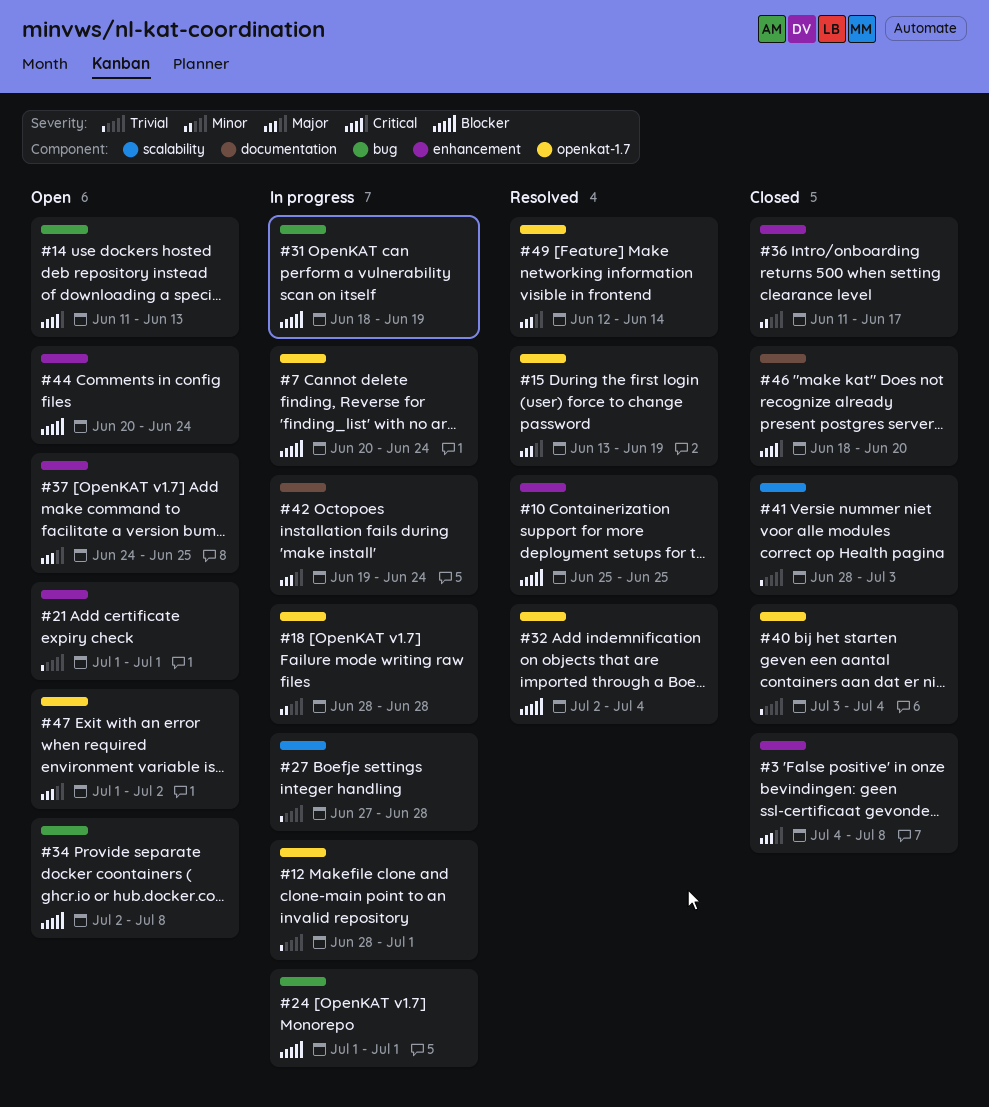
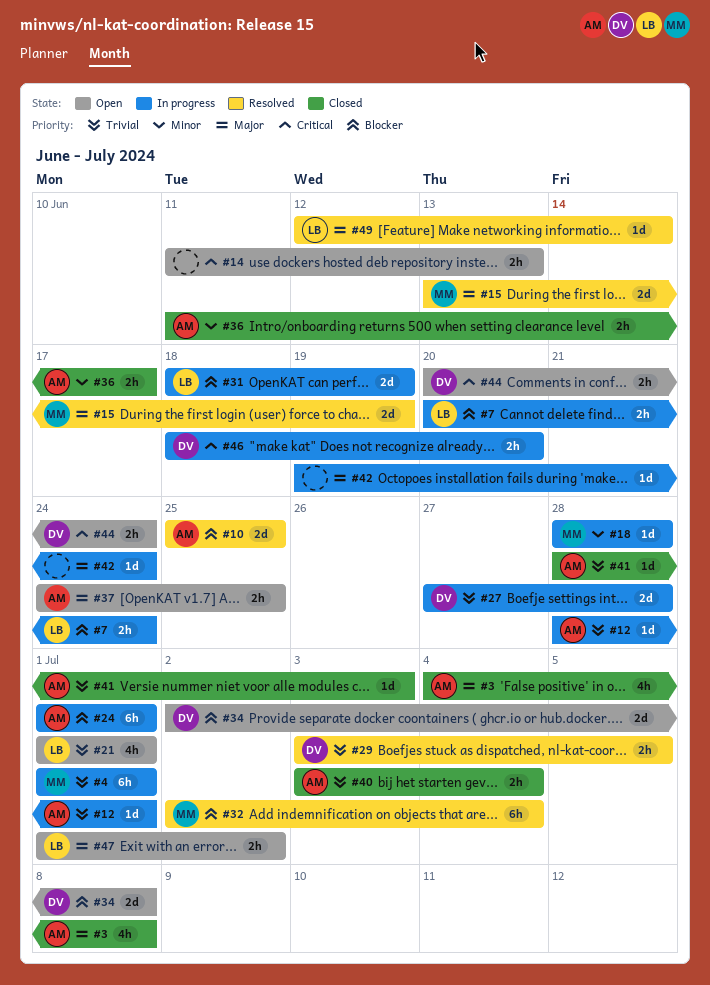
#4: none -> present
#29: none -> present
#44, priority: Blocker -> Critical
#46, status: Closed -> In progress

